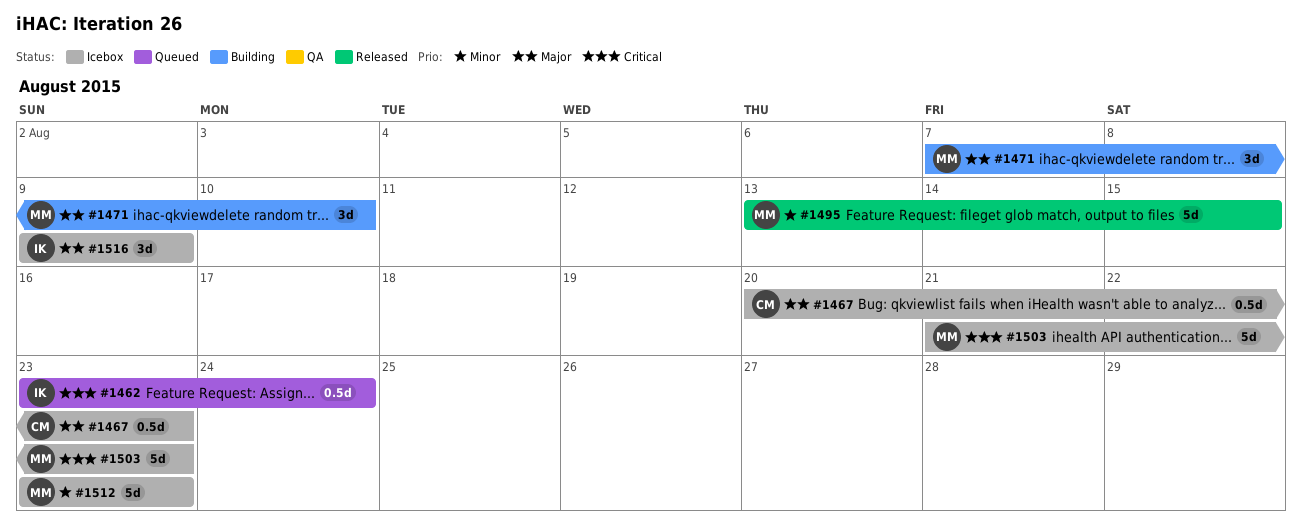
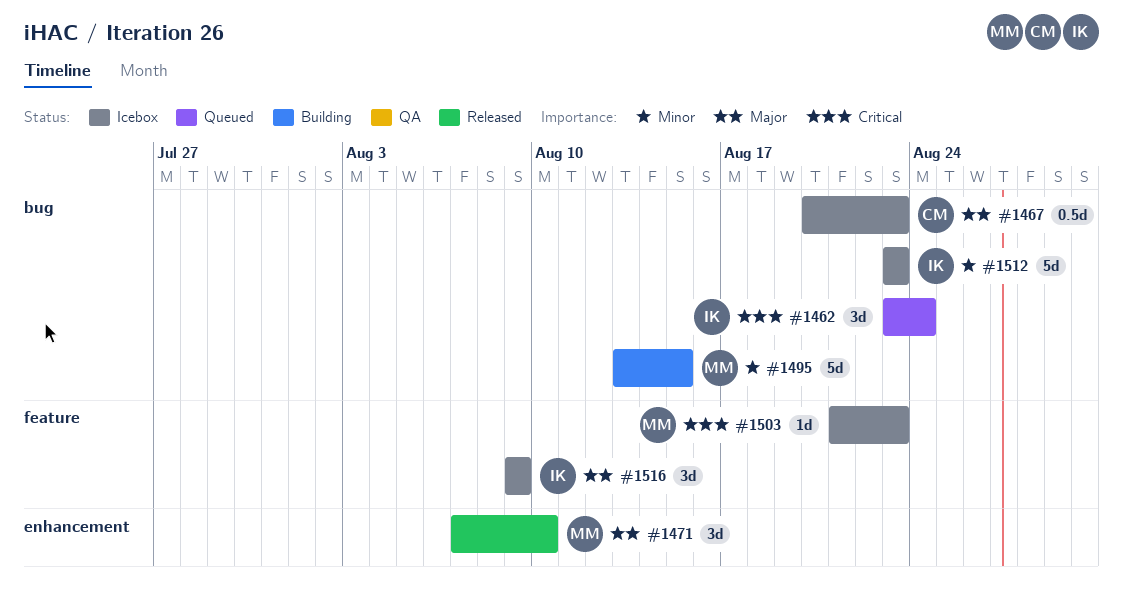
#1462, estimate: 0.5d -> 3d
#1471, status: Building -> Released
#1495, status: Released -> Building
#1503, estimate: 5d -> 1d
#1512, owner: MM -> IK

